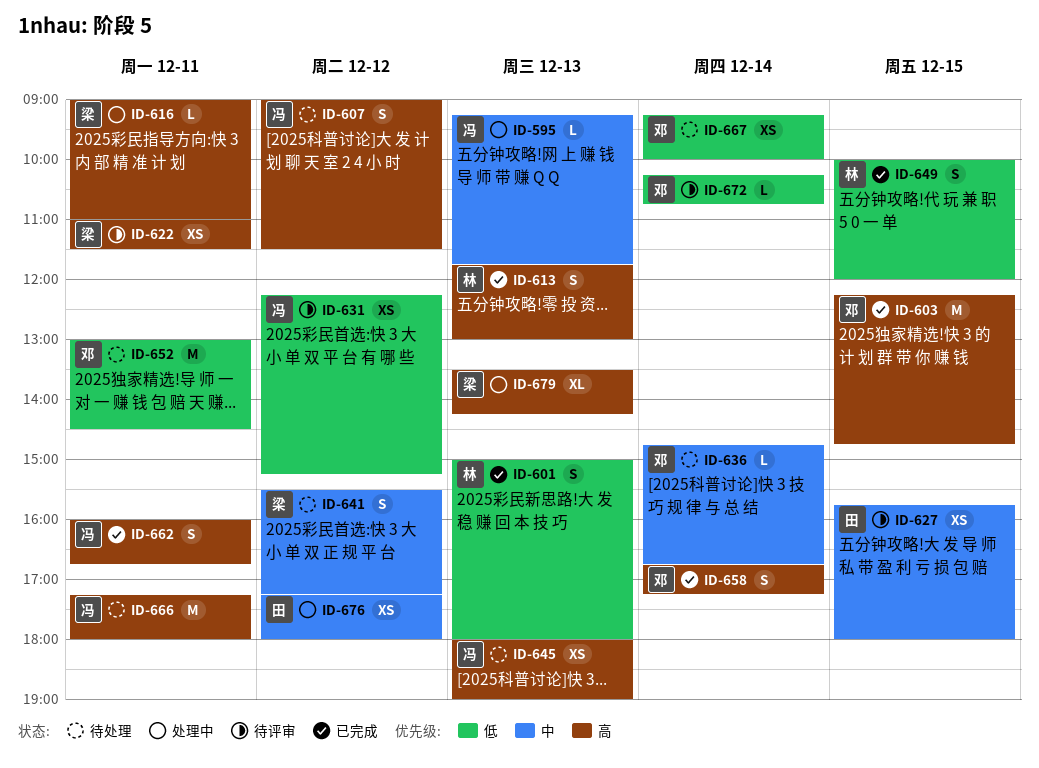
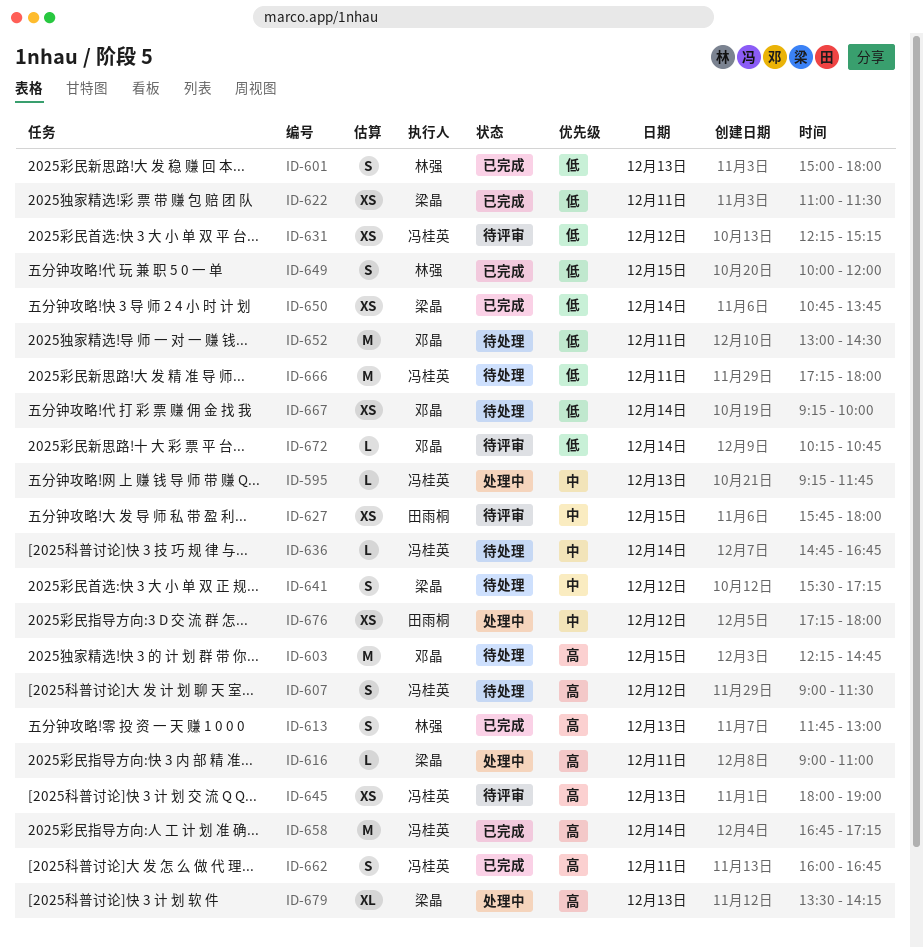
ID-603, status: 已完成 -> 待处理
ID-622, status: 待评审 -> 已完成
ID-622, priority: 高 -> 低
ID-636, owner: 邓晶 -> 冯桂英
ID-645, status: 待处理 -> 待评审
ID-650: none -> present
ID-658, owner: 邓晶 -> 冯桂英
ID-658, estimate: S -> M
ID-666, priority: 高 -> 低

